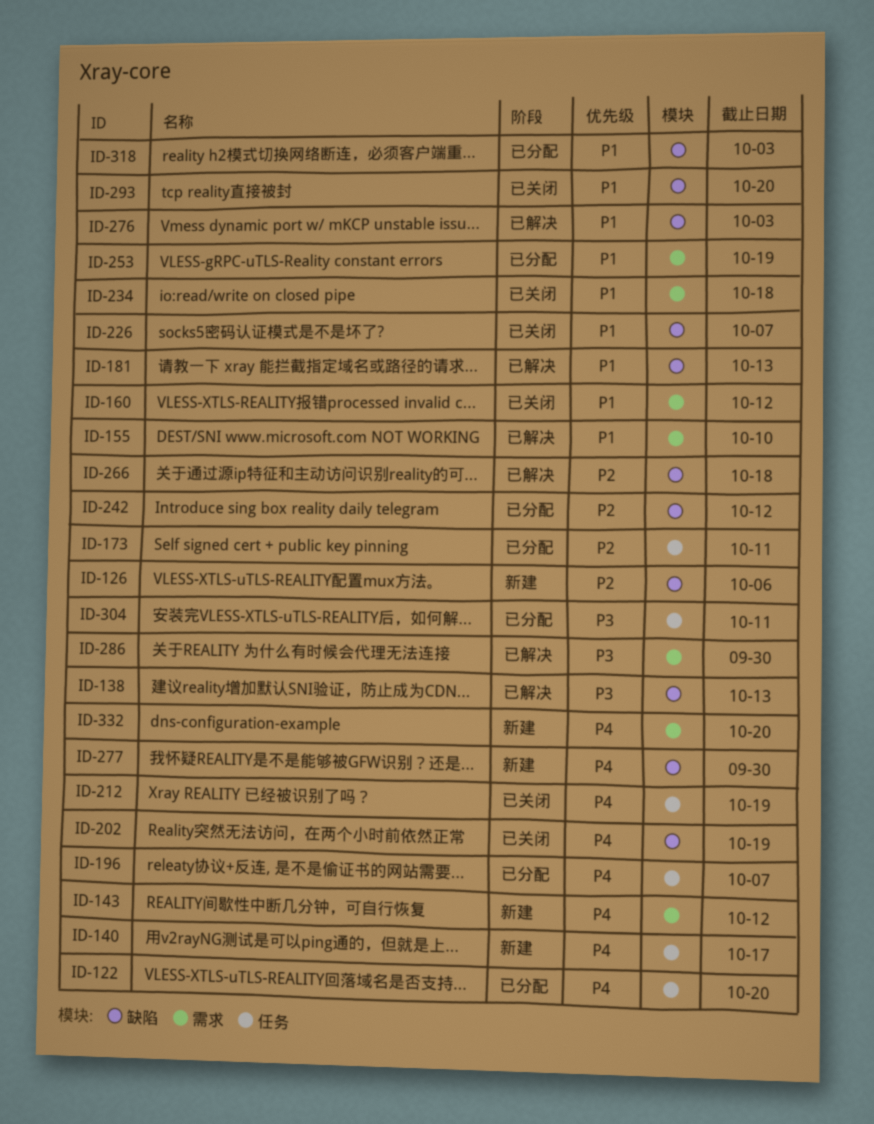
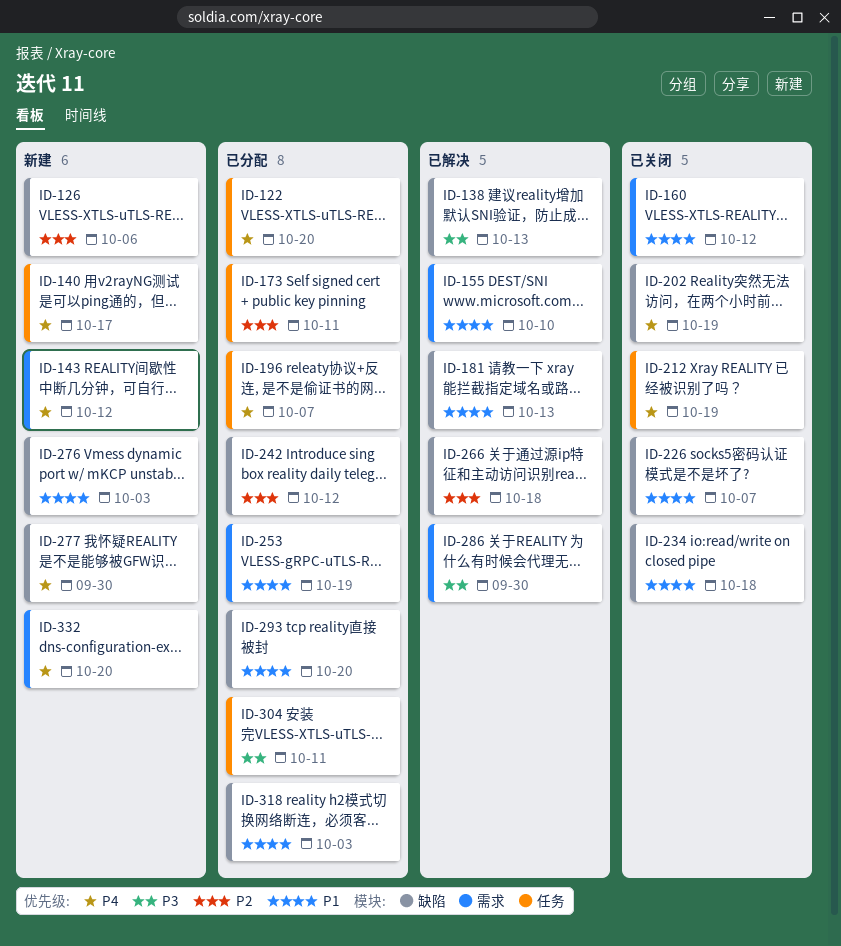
ID-234, label: 需求 -> 缺陷
ID-276, status: 已解决 -> 新建
ID-293, status: 已关闭 -> 已分配

